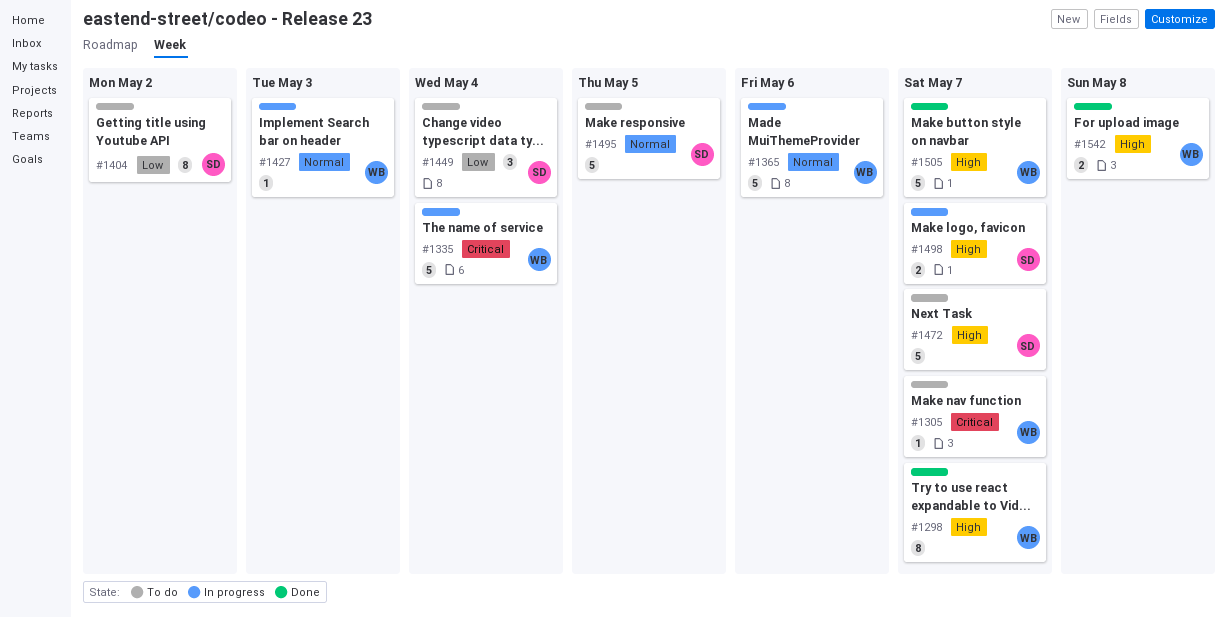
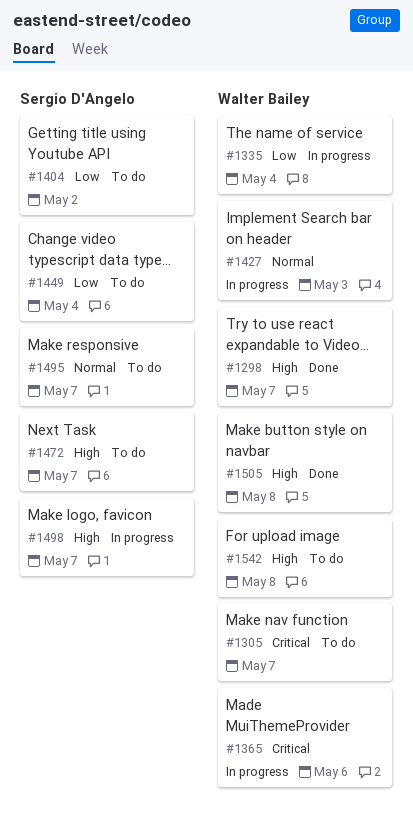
#1335, priority: Critical -> Low
#1365, priority: Normal -> Critical
#1495, due: May 5 -> May 7
#1505, due: May 7 -> May 8
#1542, status: Done -> To do

